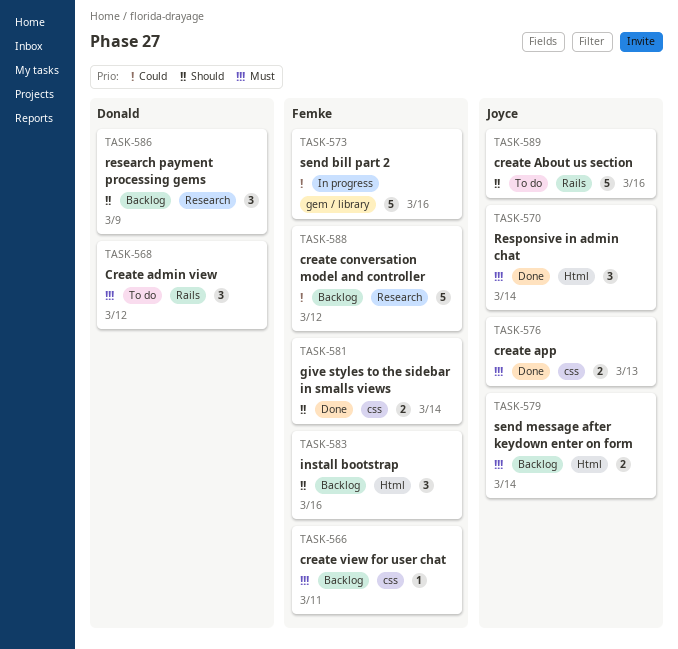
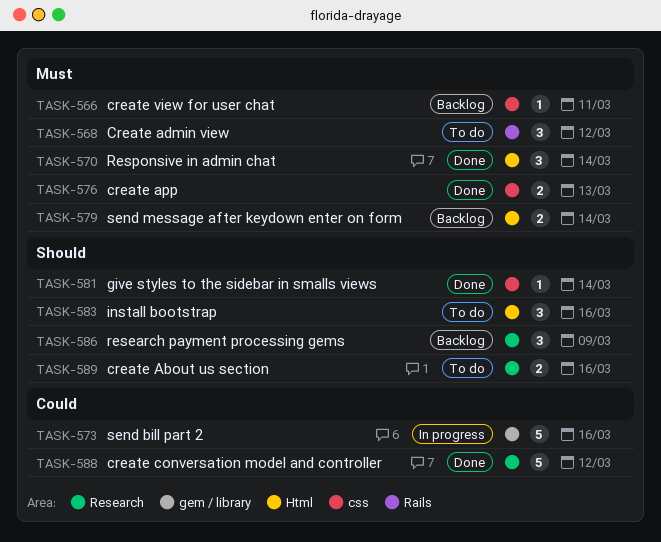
TASK-581, estimate: 2 -> 1
TASK-583, status: Backlog -> To do
TASK-588, status: Backlog -> Done
TASK-589, label: Rails -> Research
TASK-589, estimate: 5 -> 2

